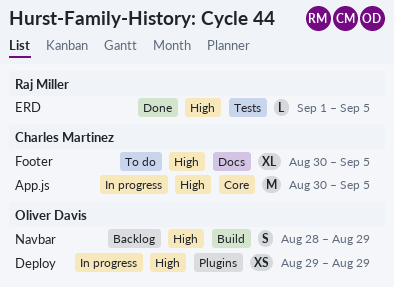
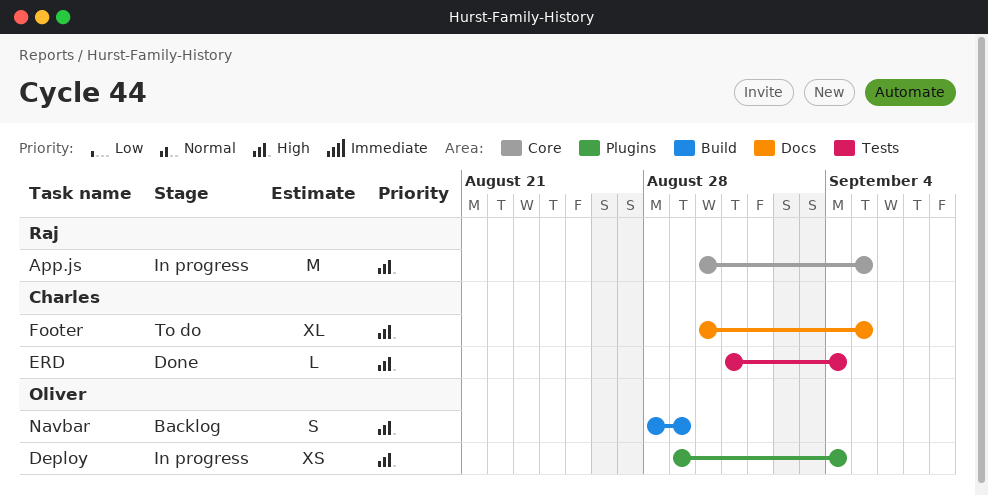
App.js, owner: Charles Martinez -> Raj Miller
Deploy, due: Aug 29 -> Sep 4
ERD, owner: Raj Miller -> Charles Martinez
ERD, start: Sep 1 -> Aug 31
ERD, due: Sep 5 -> Sep 4

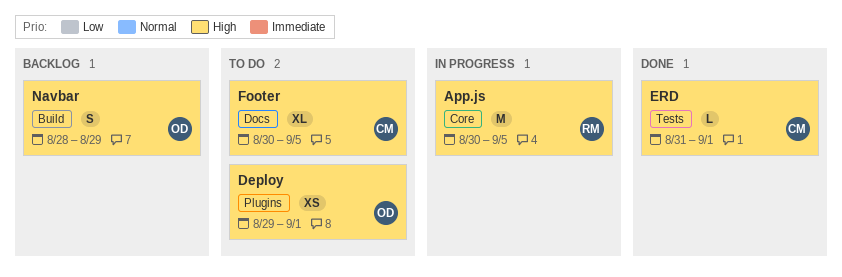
Deploy, status: In progress -> To do
Deploy, due: Sep 4 -> Sep 1
ERD, due: Sep 4 -> Sep 1

